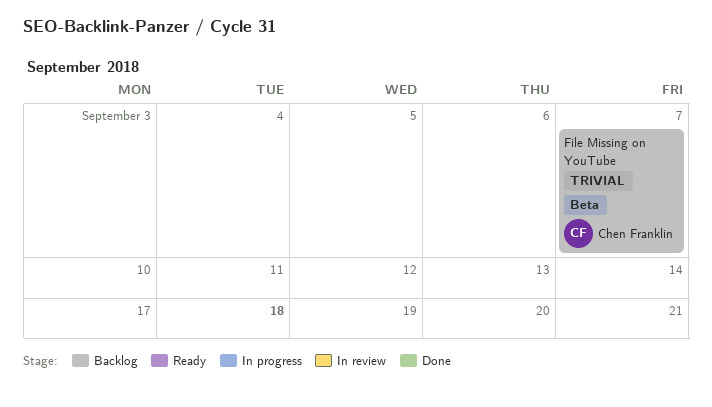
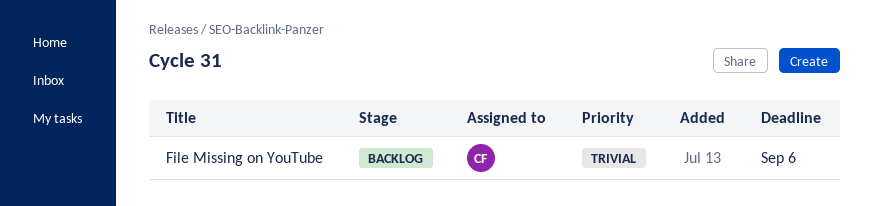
File Missing on YouTube, due: Sep 7 -> Sep 6

